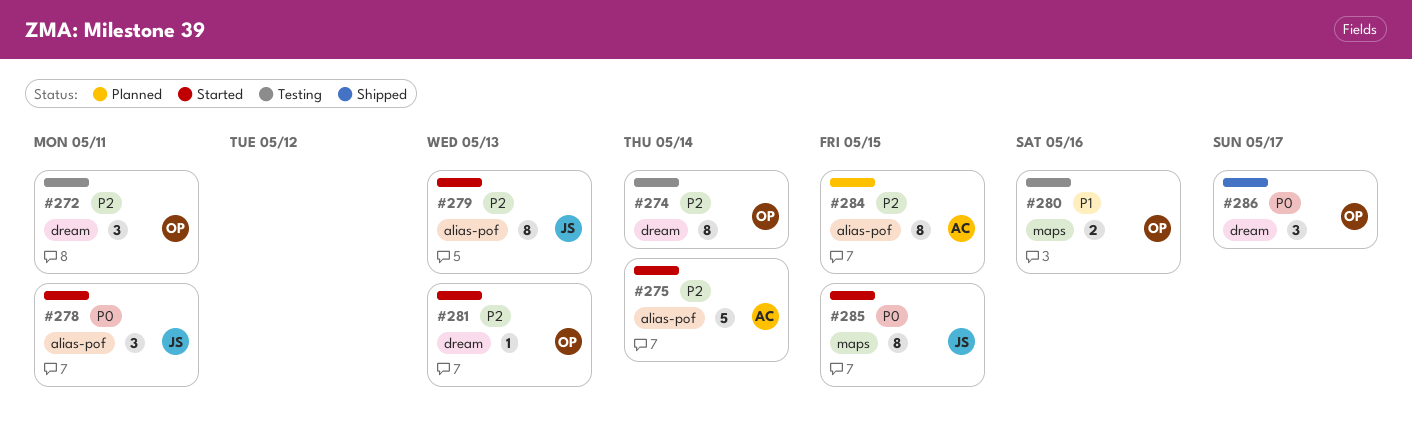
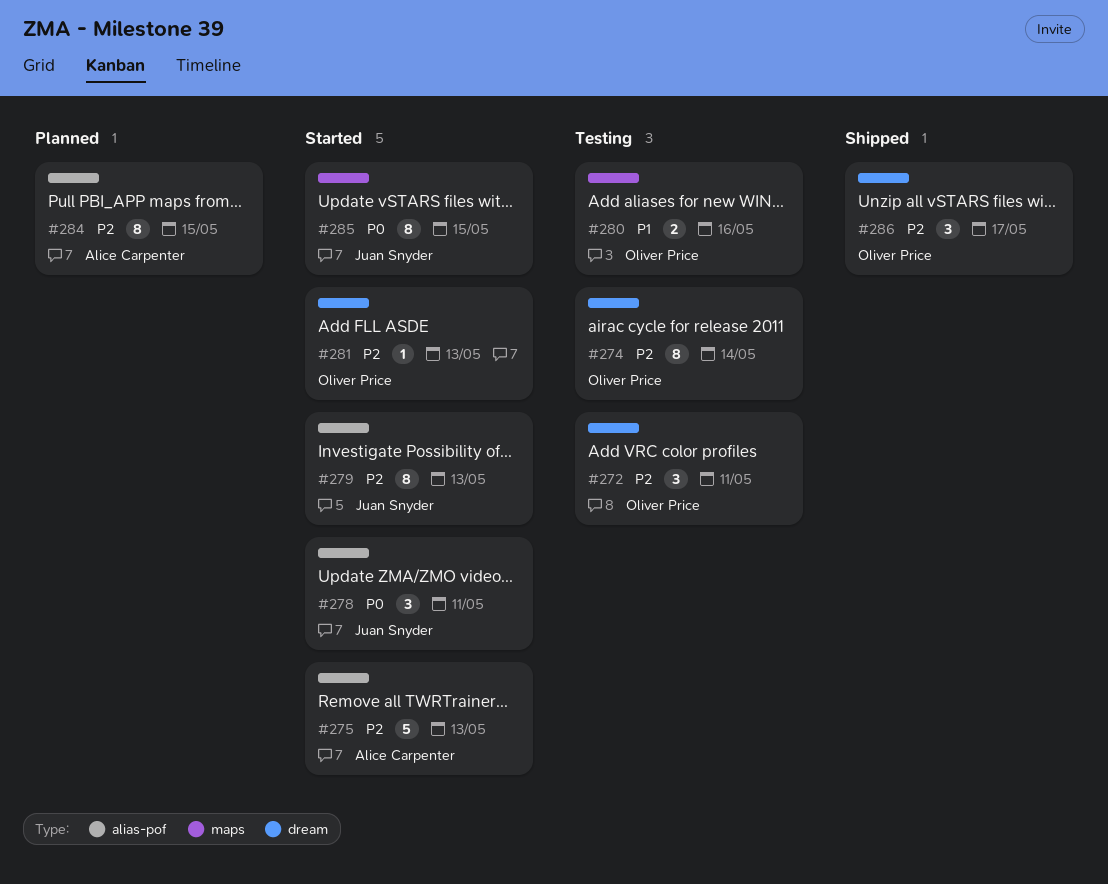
#275, due: May 14 -> May 13
#286, priority: P0 -> P2

